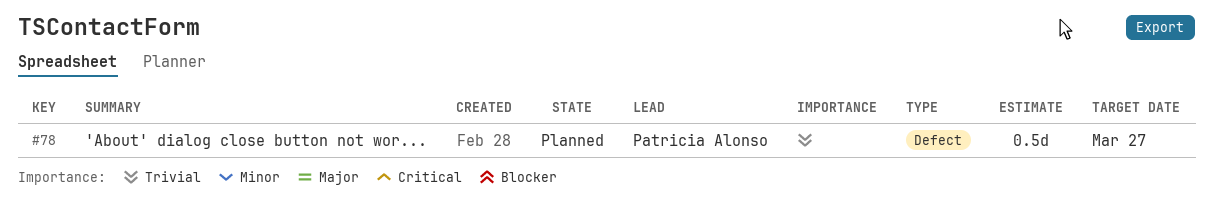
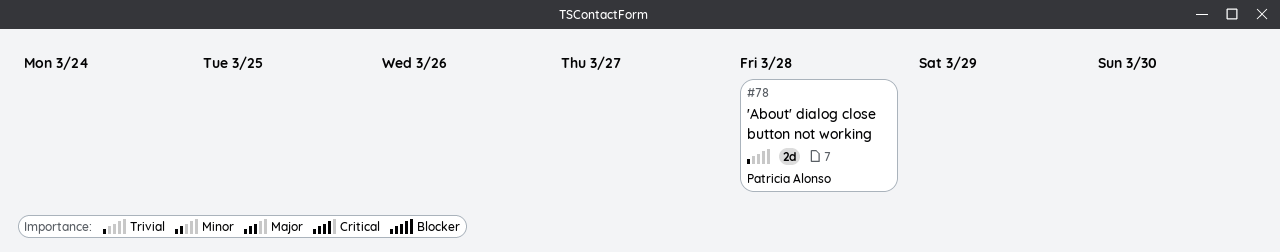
#78, estimate: 0.5d -> 2d
#78, due: Mar 27 -> Mar 28

